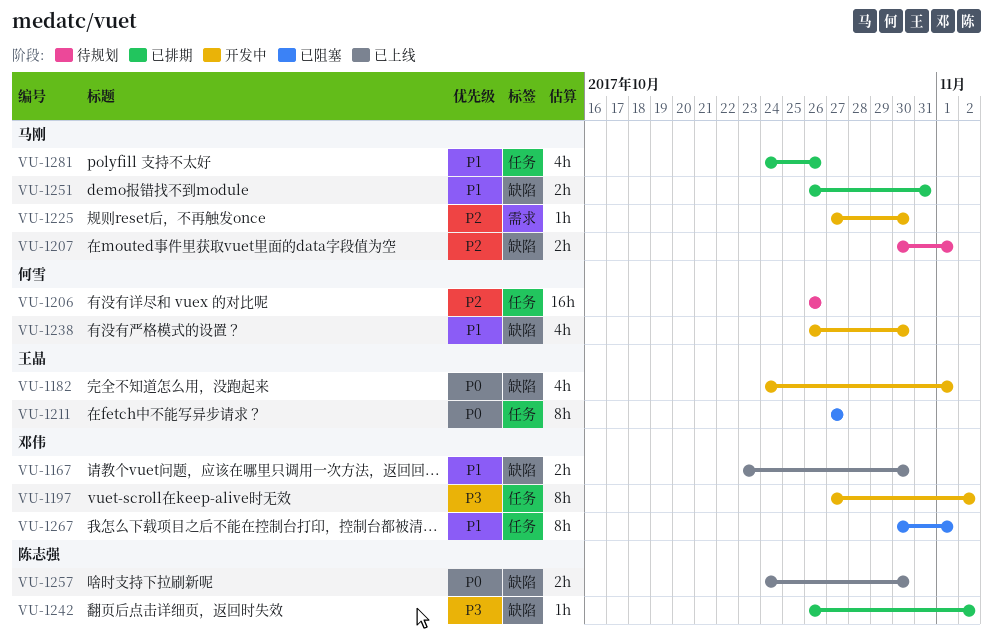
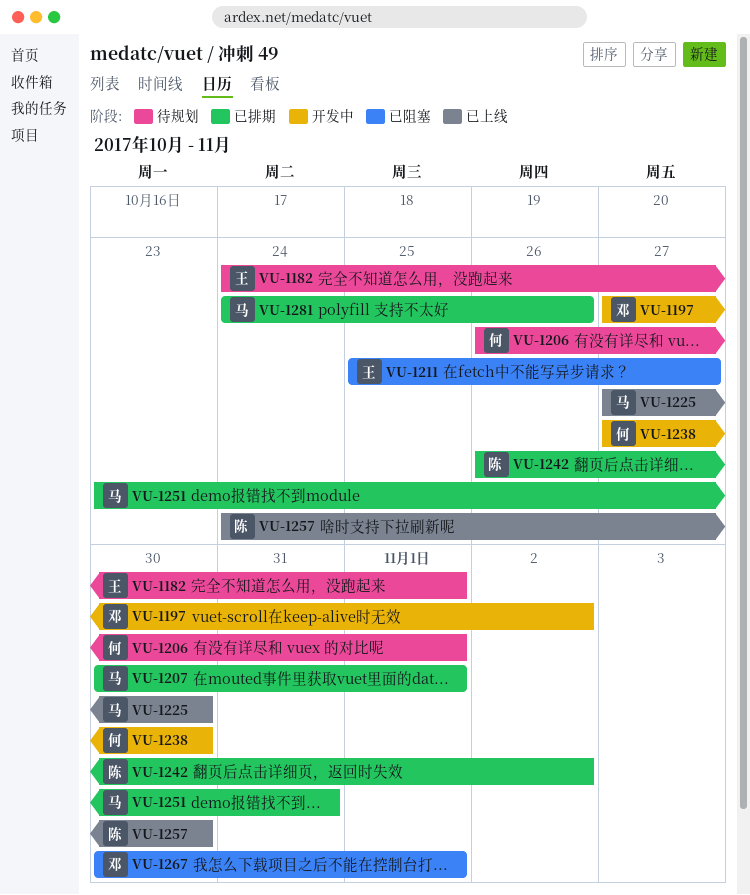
VU-1167: present -> none
VU-1182, status: 开发中 -> 待规划
VU-1206, due: Oct 26 -> Nov 1
VU-1207, status: 待规划 -> 已排期
VU-1211, start: Oct 27 -> Oct 25
VU-1225, status: 开发中 -> 已上线
VU-1238, start: Oct 26 -> Oct 27
VU-1251, start: Oct 26 -> Oct 23

